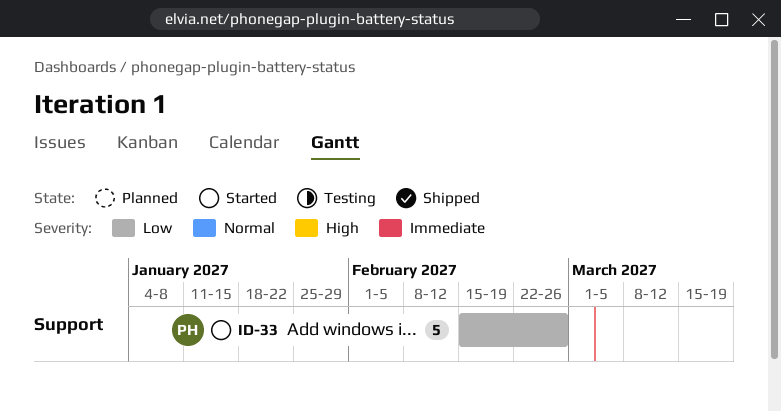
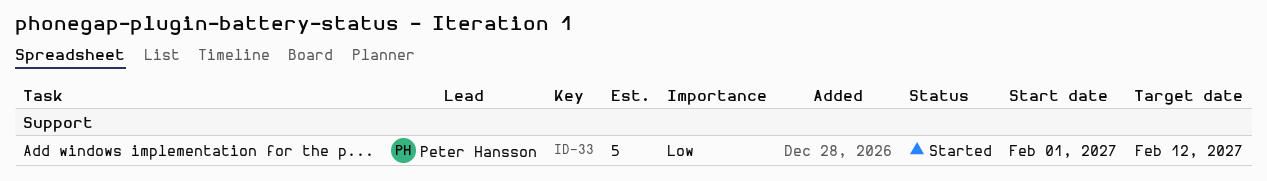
ID-33, start: Feb 15 -> Feb 1
ID-33, due: Feb 26 -> Feb 12

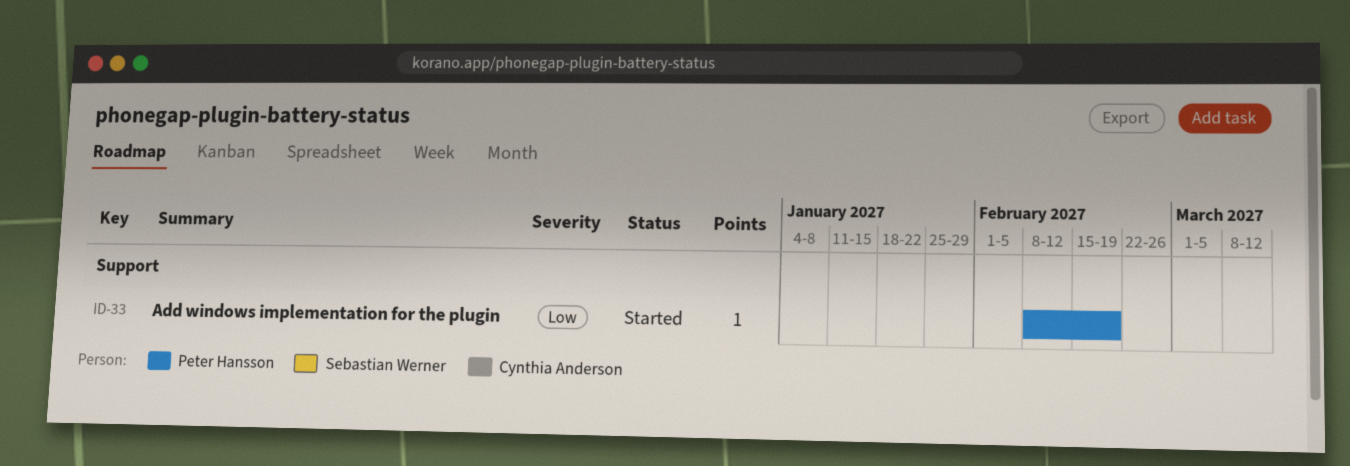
ID-33, estimate: 5 -> 1
ID-33, start: Feb 1 -> Feb 8
ID-33, due: Feb 12 -> Feb 19

